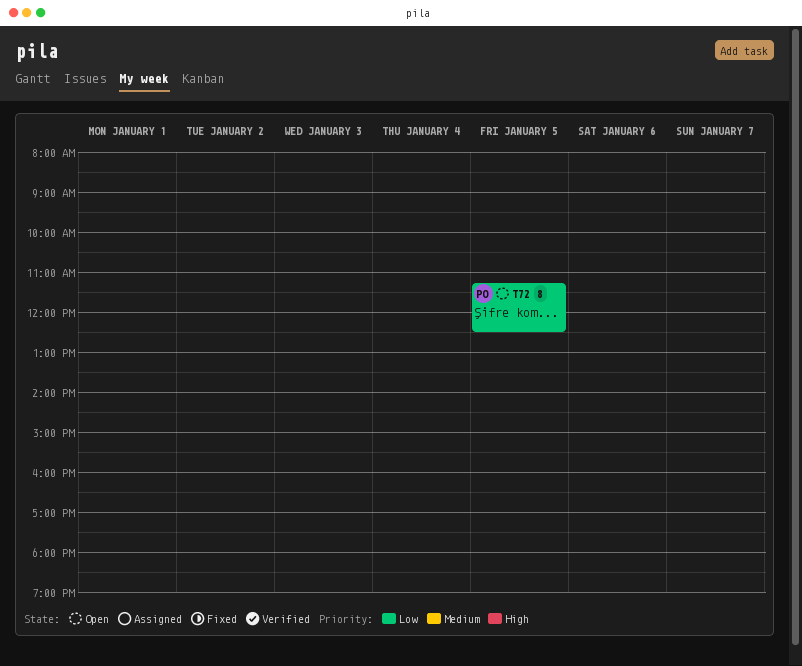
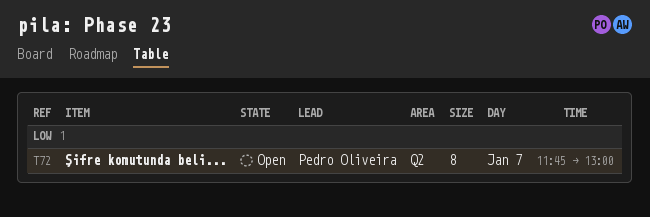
T72, day: Jan 5 -> Jan 7
T72, begins: 11:15 -> 11:45
T72, ends: 12:30 -> 13:00

